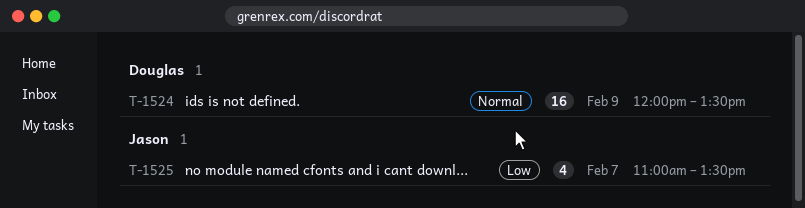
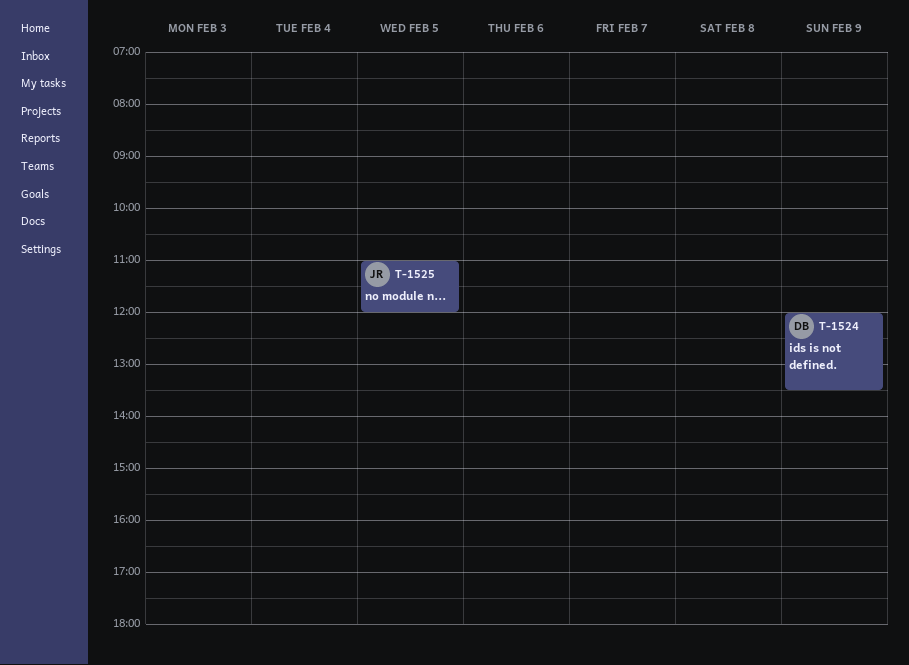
T-1525, day: Feb 7 -> Feb 5
T-1525, ends: 13:30 -> 12:00

